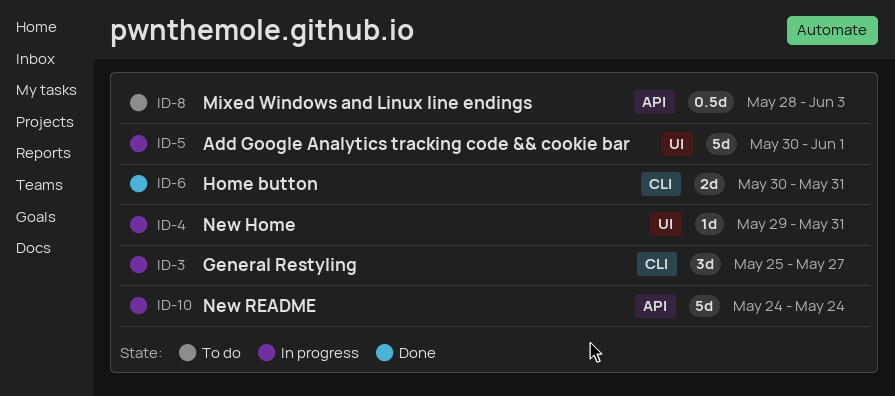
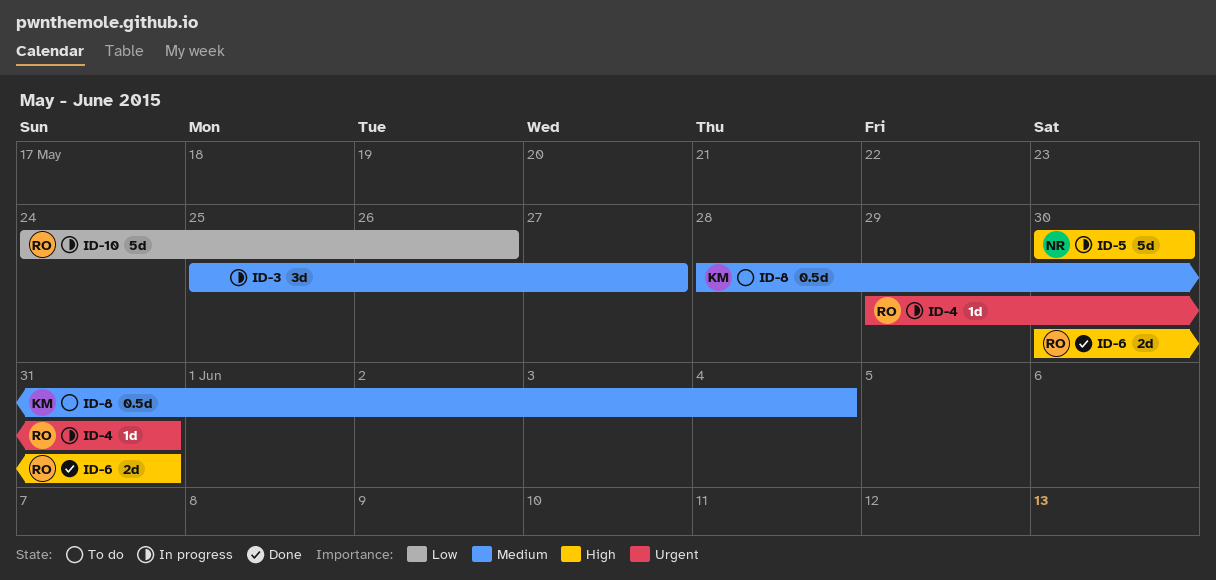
ID-5, due: Jun 1 -> May 30
ID-8, due: Jun 3 -> Jun 4
ID-10, due: May 24 -> May 26

